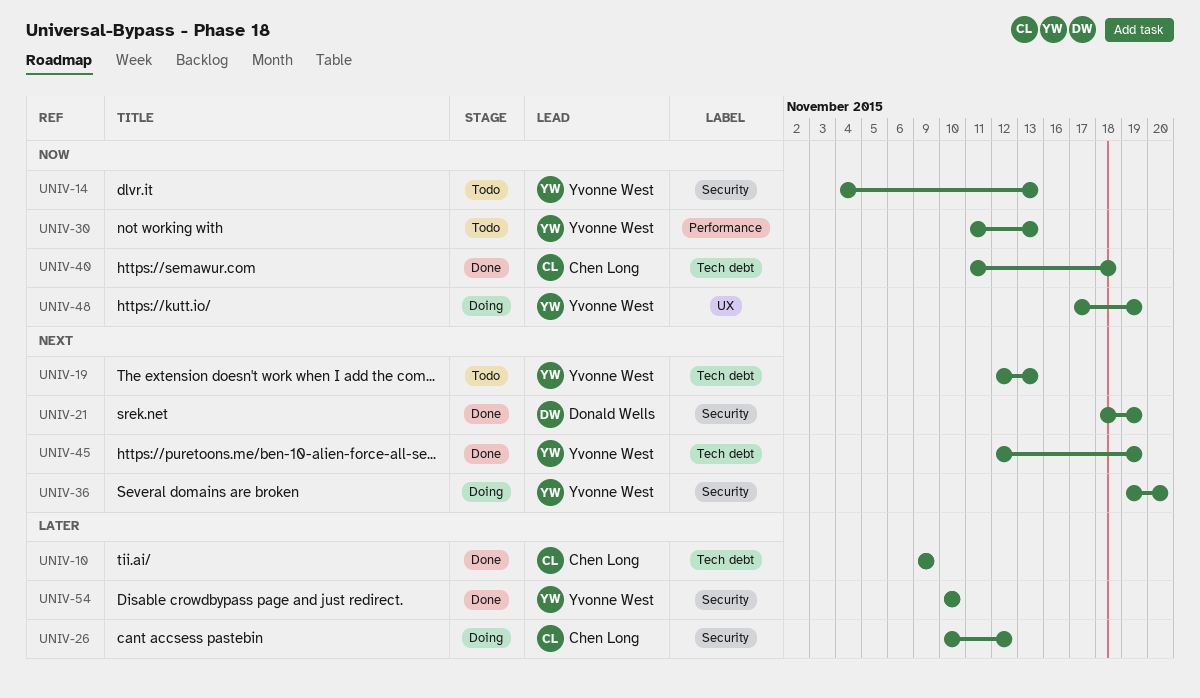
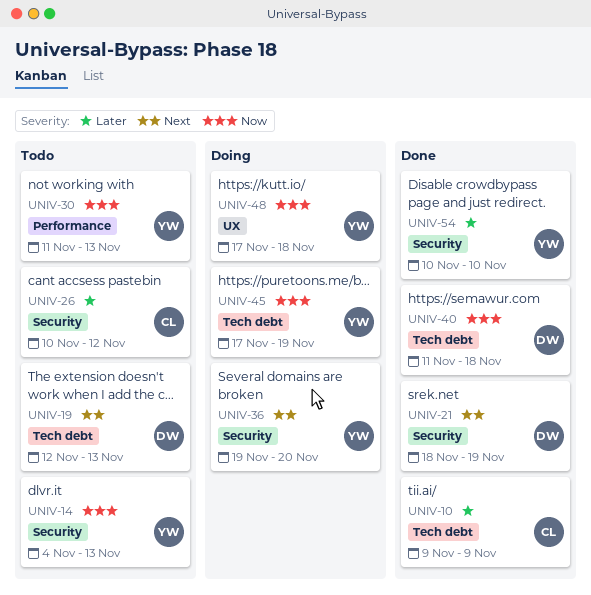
UNIV-19, owner: Yvonne West -> Donald Wells
UNIV-26, status: Doing -> Todo
UNIV-40, owner: Chen Long -> Donald Wells
UNIV-45, status: Done -> Doing
UNIV-45, priority: Next -> Now
UNIV-45, start: Nov 12 -> Nov 17
UNIV-48, due: Nov 19 -> Nov 18

